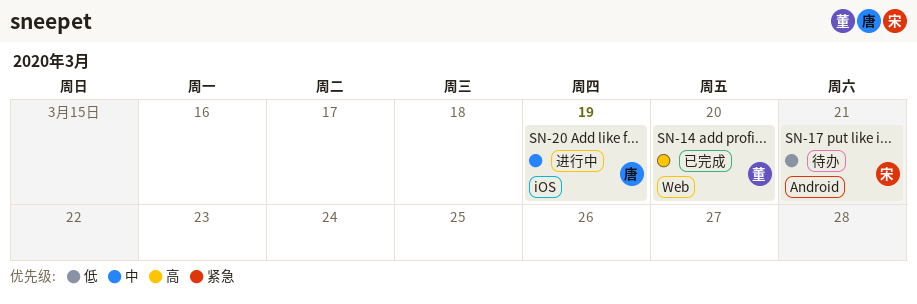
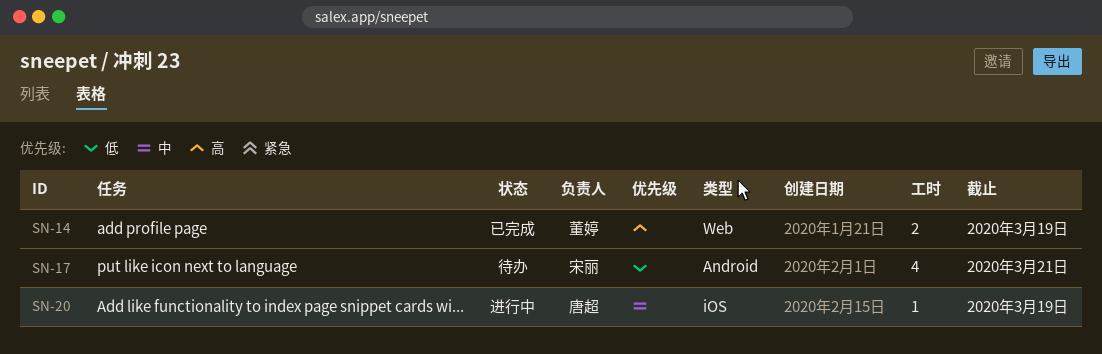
SN-14, due: Mar 20 -> Mar 19

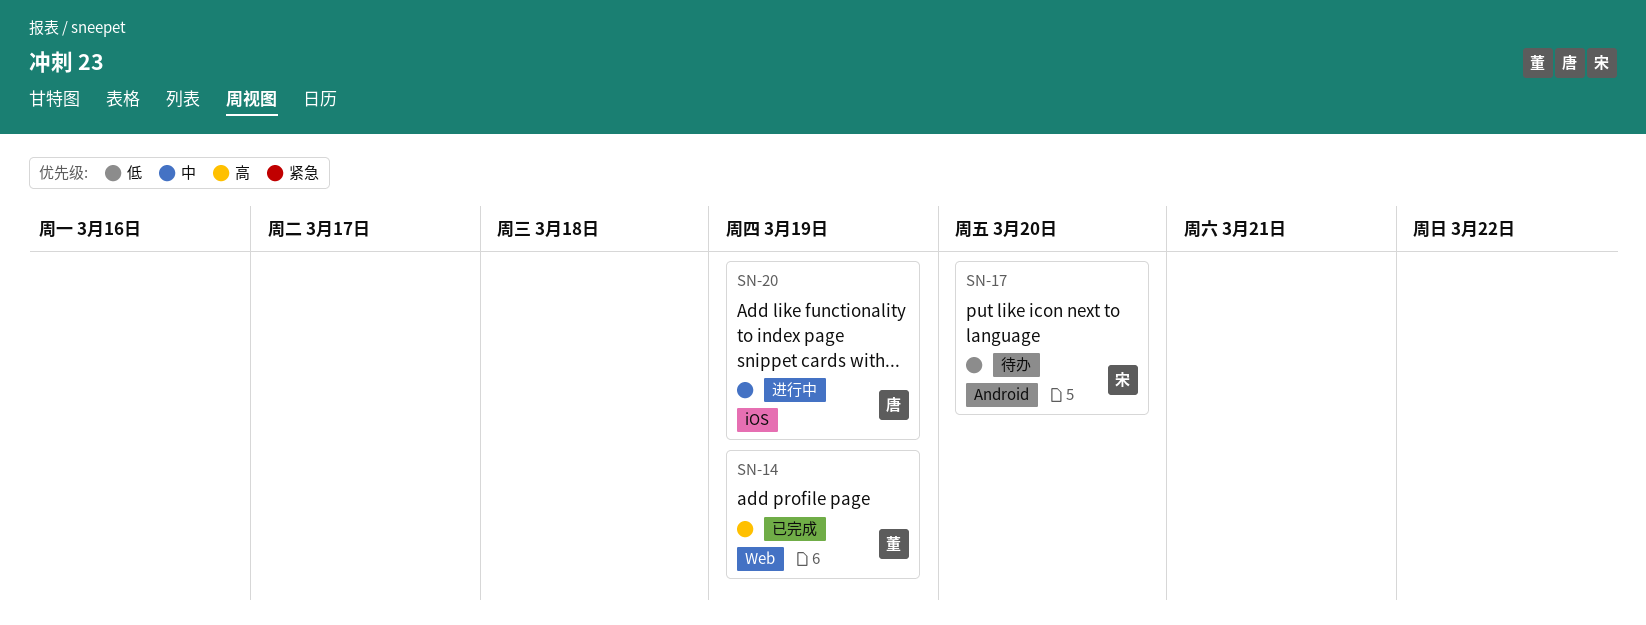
SN-17, due: Mar 21 -> Mar 20

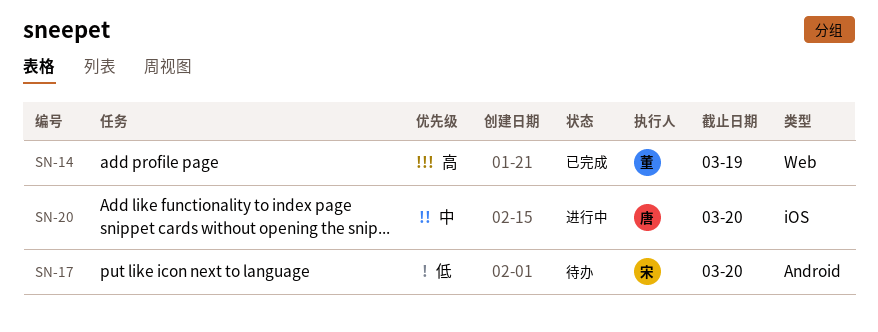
SN-20, due: Mar 19 -> Mar 20

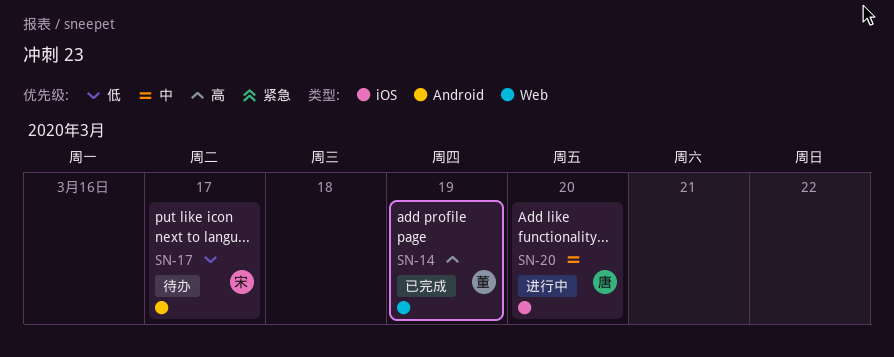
SN-17, due: Mar 20 -> Mar 17

